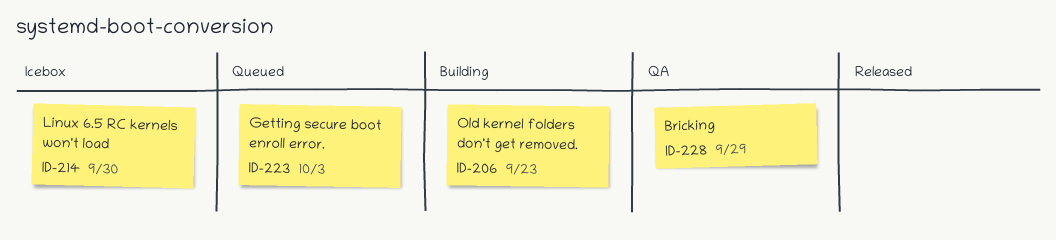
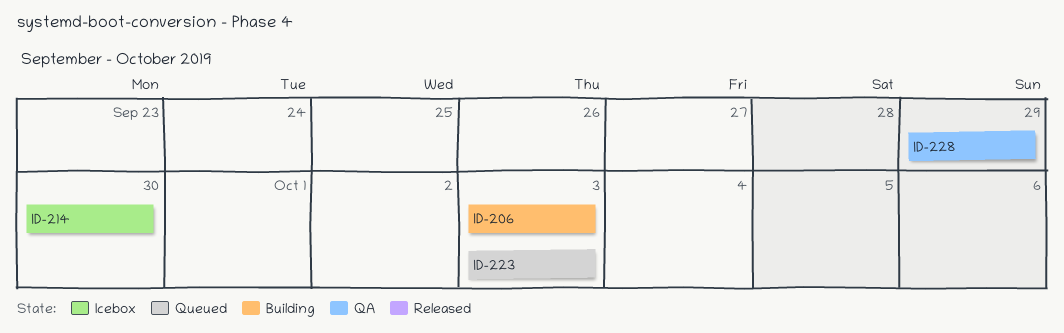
ID-206, due: Sep 23 -> Oct 3

